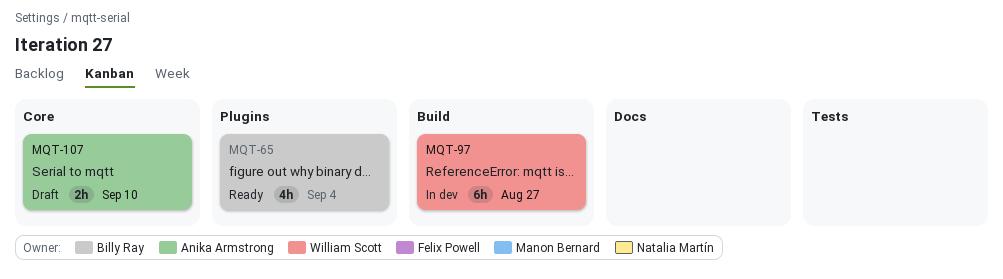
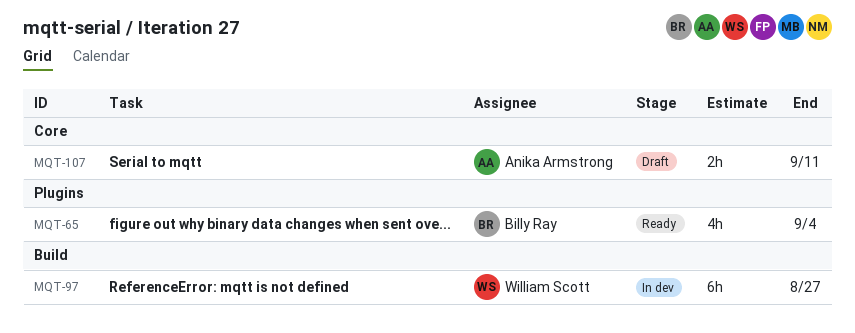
MQT-107, due: Sep 10 -> Sep 11

